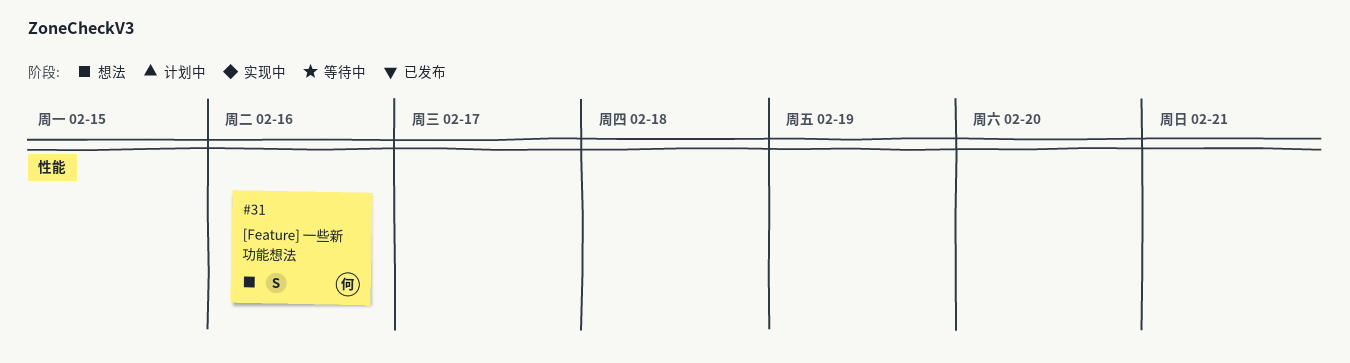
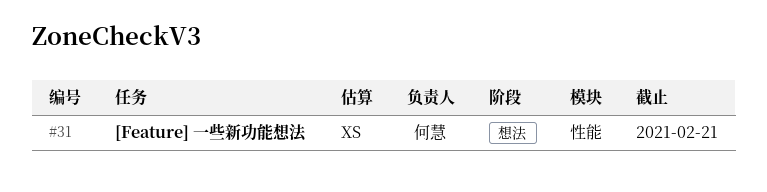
#31, estimate: S -> XS
#31, due: Feb 16 -> Feb 21

